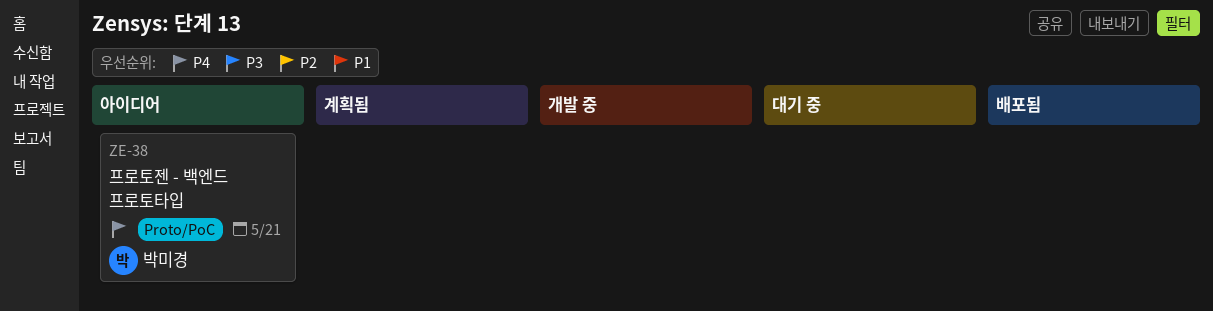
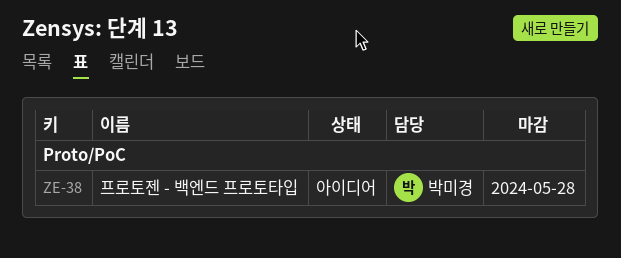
ZE-38, due: May 21 -> May 28

